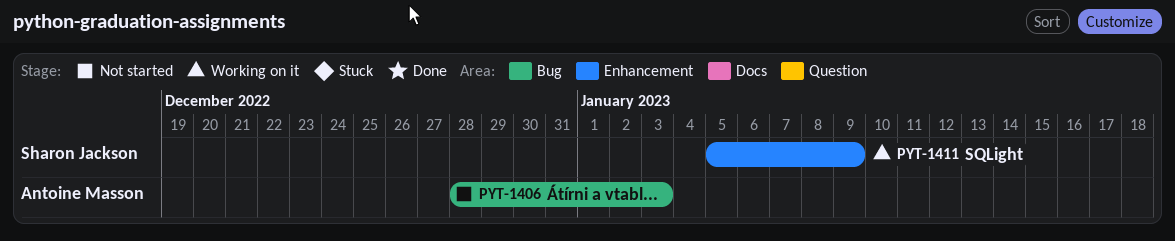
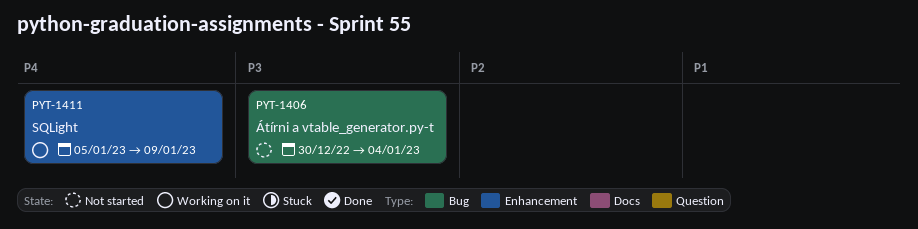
PYT-1406, start: Dec 28 -> Dec 30
PYT-1406, due: Jan 3 -> Jan 4

